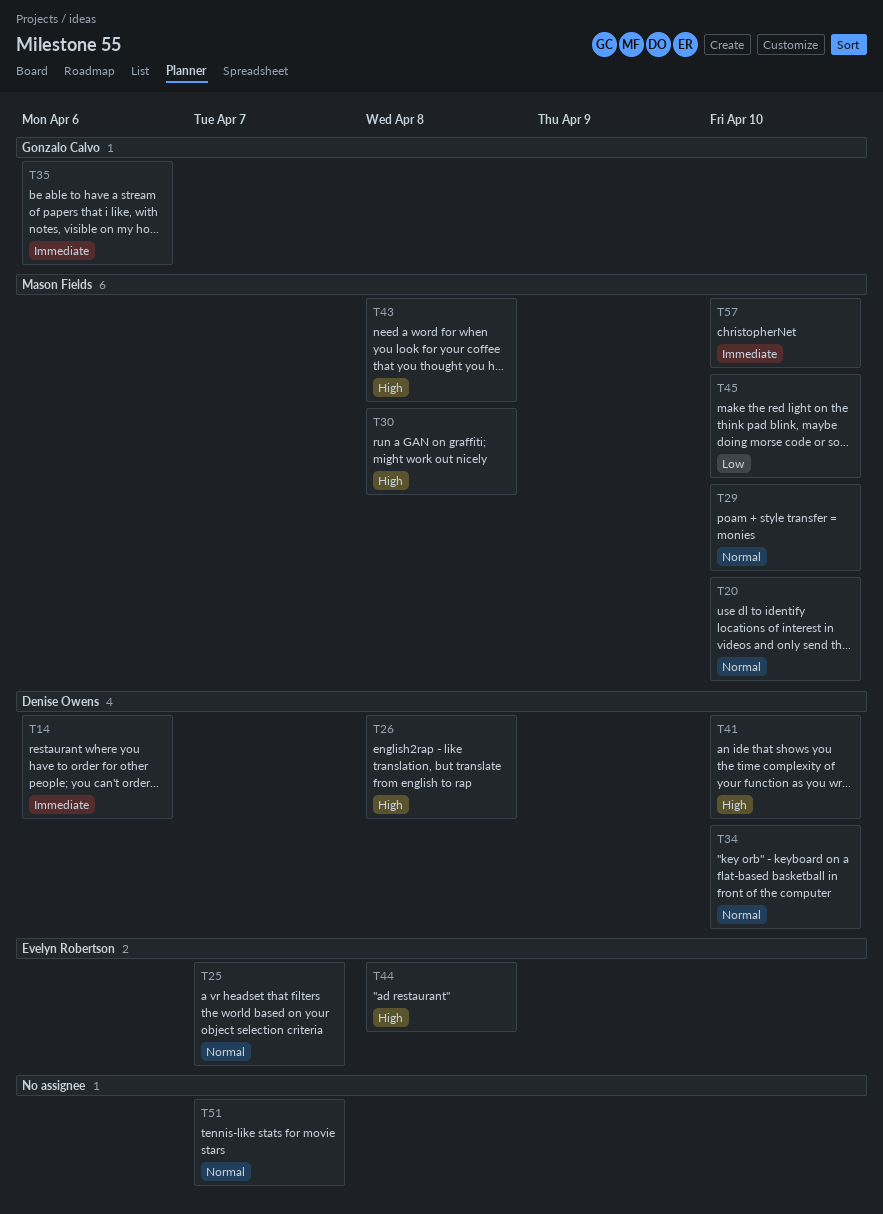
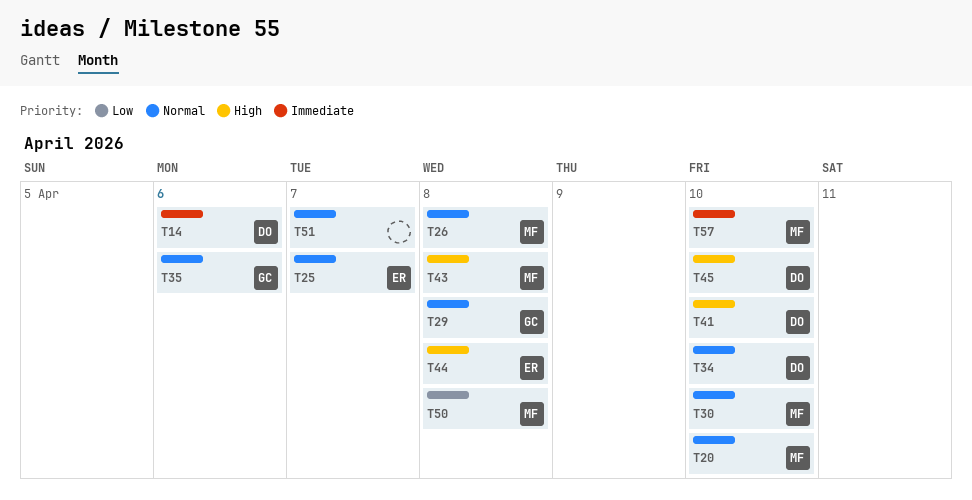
T26, owner: Denise Owens -> Mason Fields
T26, priority: High -> Normal
T29, owner: Mason Fields -> Gonzalo Calvo
T29, due: Apr 10 -> Apr 8
T30, priority: High -> Normal
T30, due: Apr 8 -> Apr 10
T35, priority: Immediate -> Normal
T45, owner: Mason Fields -> Denise Owens
T45, priority: Low -> High
T50: none -> present

